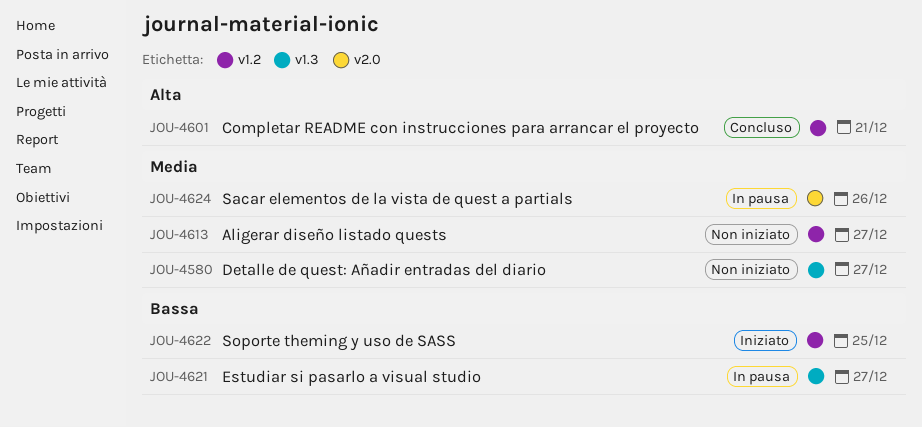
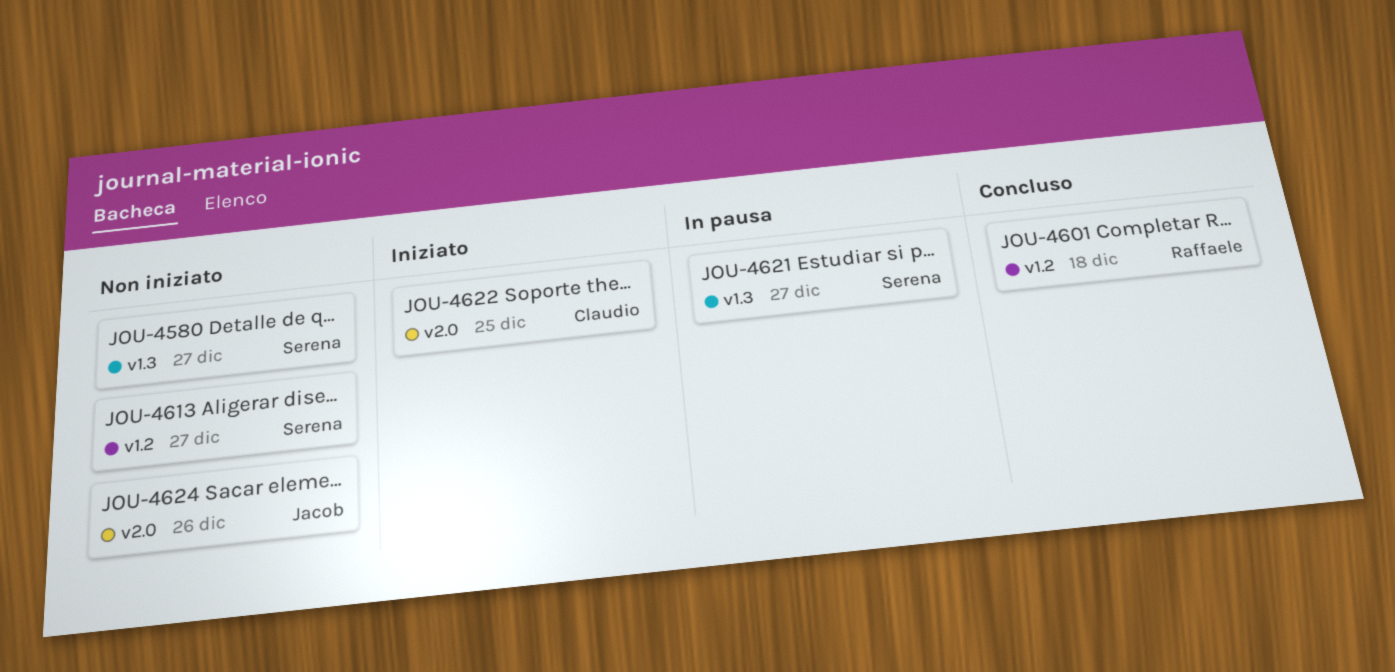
JOU-4601, due: Dec 21 -> Dec 18
JOU-4622, label: v1.2 -> v2.0
JOU-4624, status: In pausa -> Non iniziato

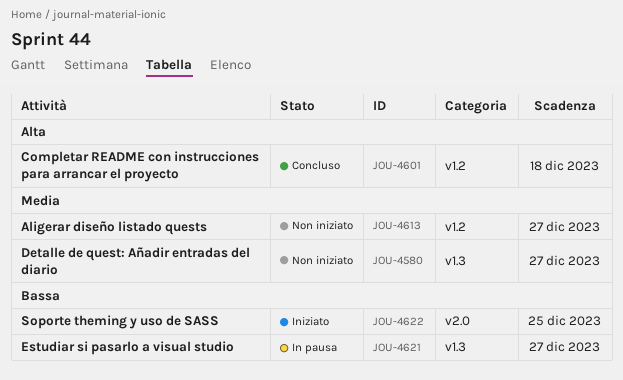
JOU-4624: present -> none

